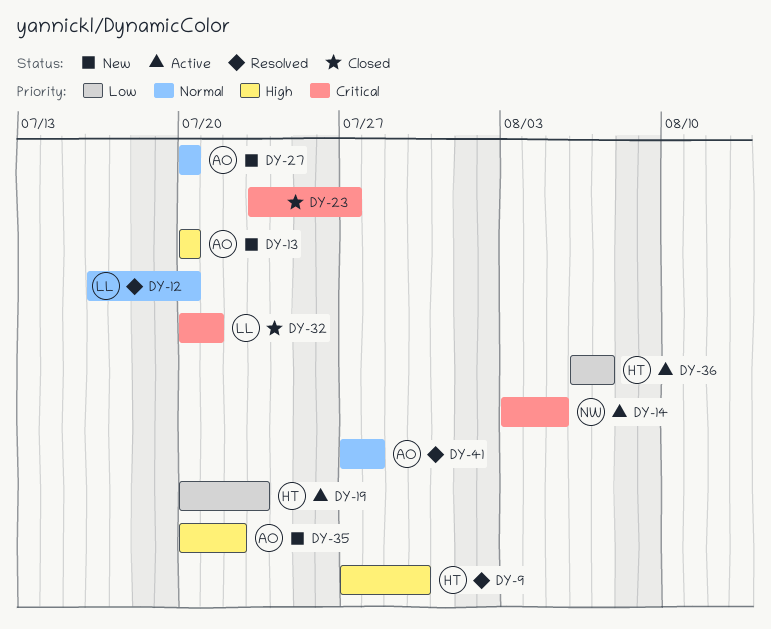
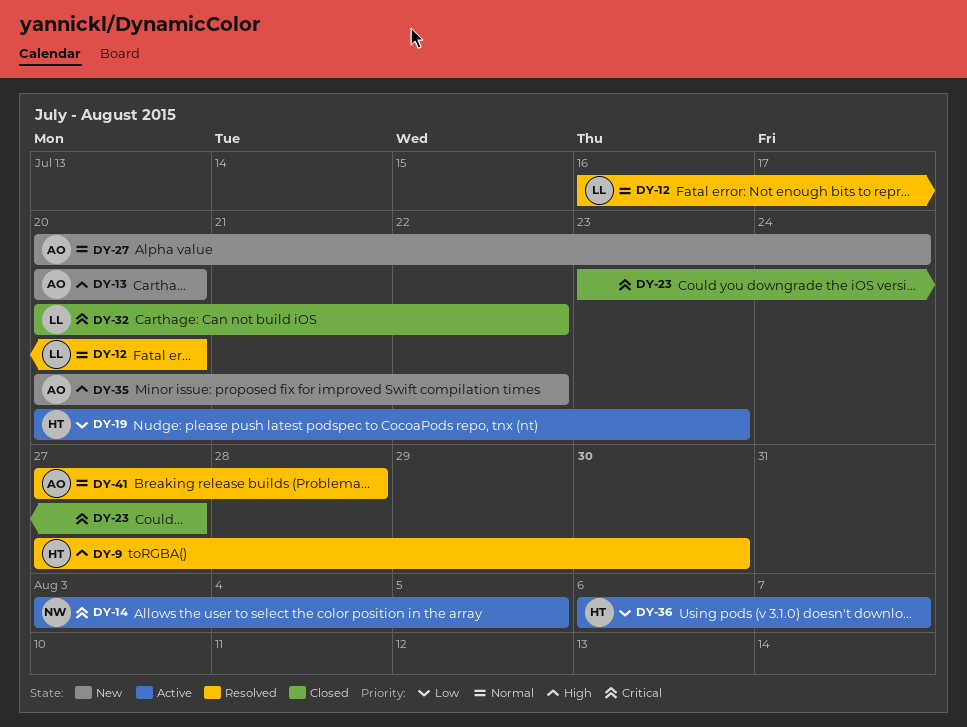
DY-27, due: Jul 20 -> Jul 24
DY-32, due: Jul 21 -> Jul 22

